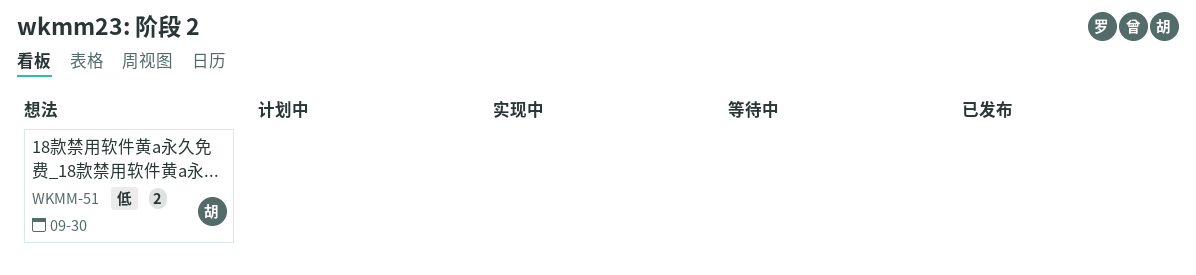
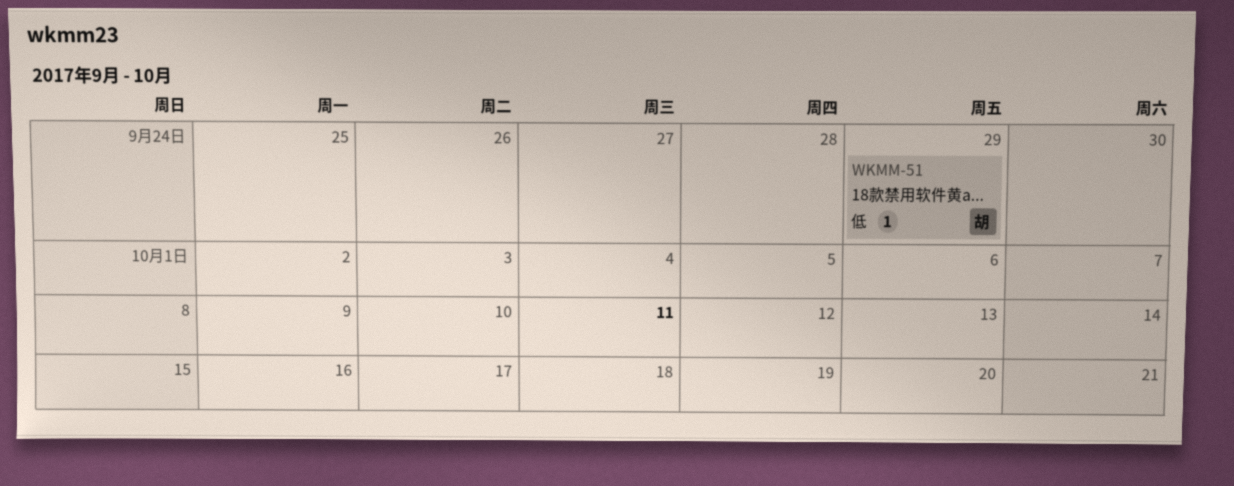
WKMM-51, estimate: 2 -> 1
WKMM-51, due: Sep 30 -> Sep 29

